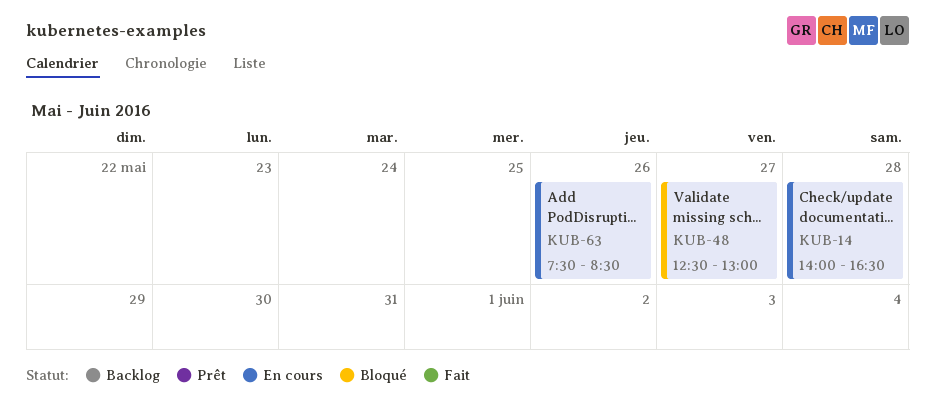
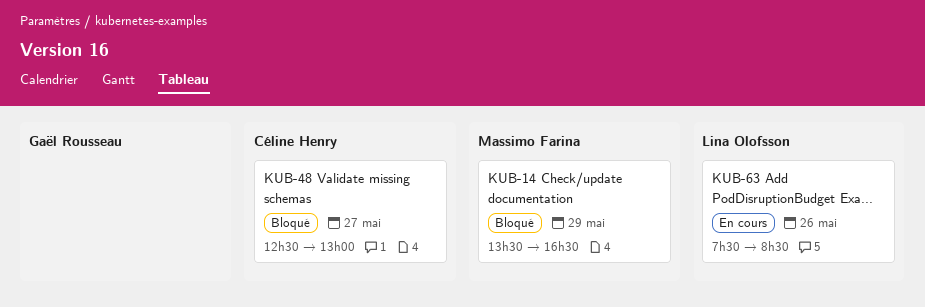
KUB-14, status: En cours -> Bloqué
KUB-14, day: May 28 -> May 29
KUB-14, begins: 14:00 -> 13:30

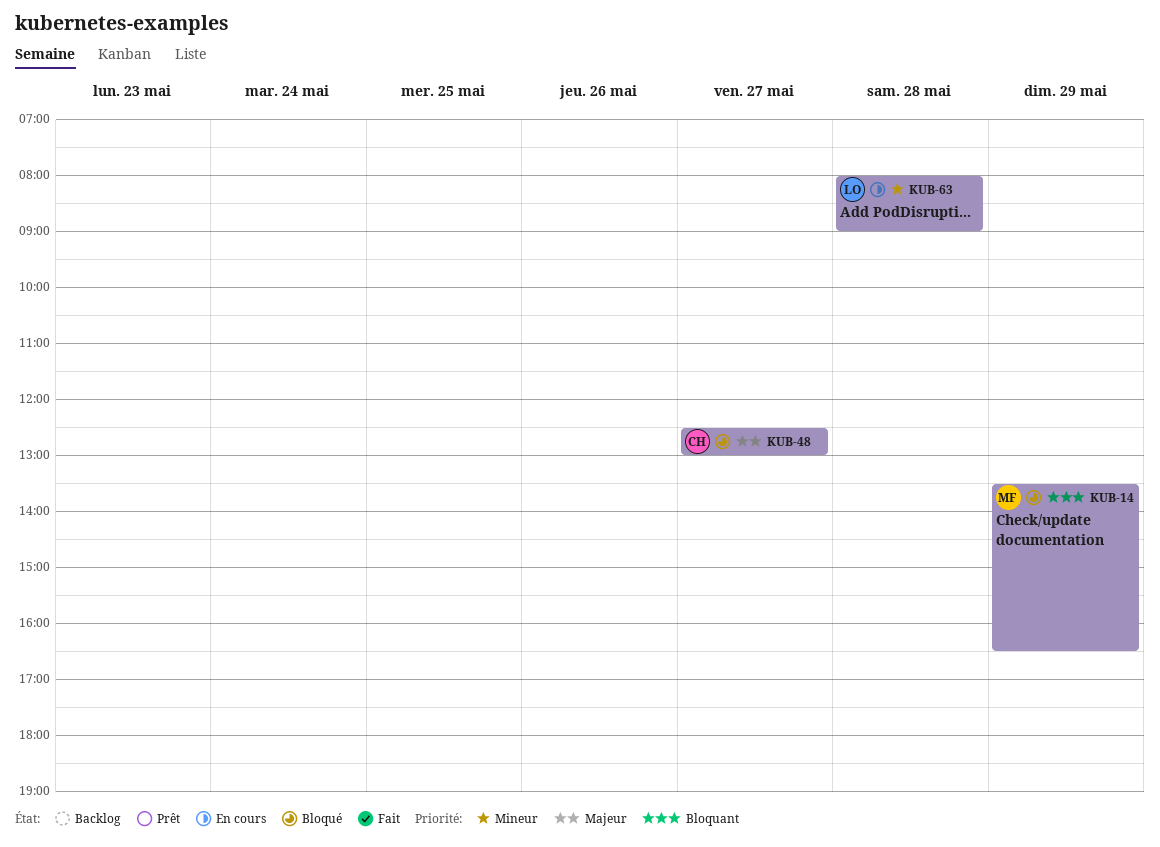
KUB-63, day: May 26 -> May 28
KUB-63, begins: 07:30 -> 08:00
KUB-63, ends: 08:30 -> 09:00

